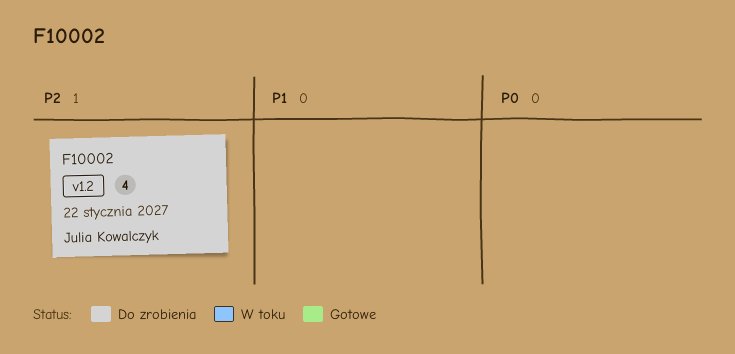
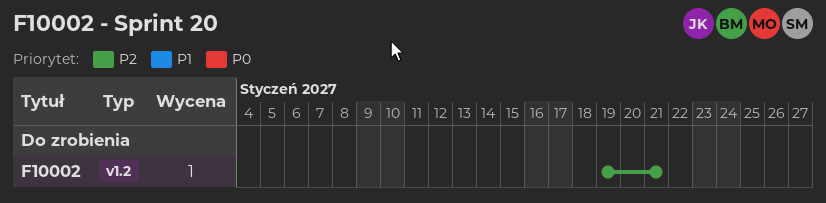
F10002, estimate: 4 -> 1
F10002, due: Jan 22 -> Jan 21

